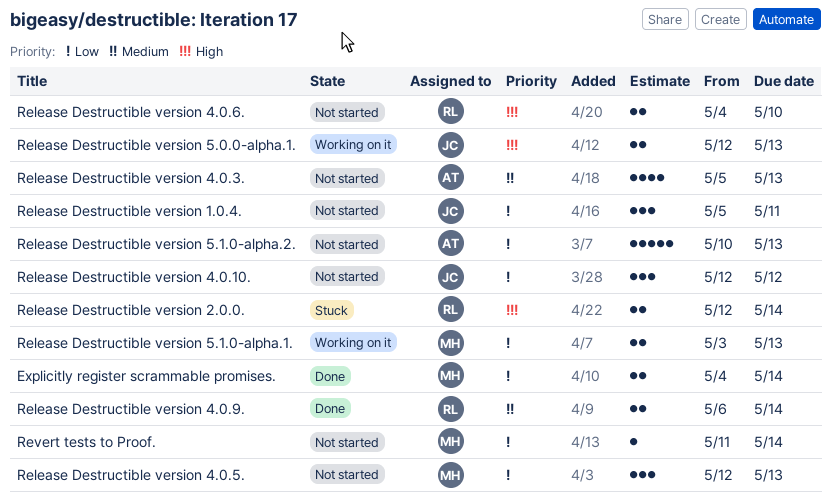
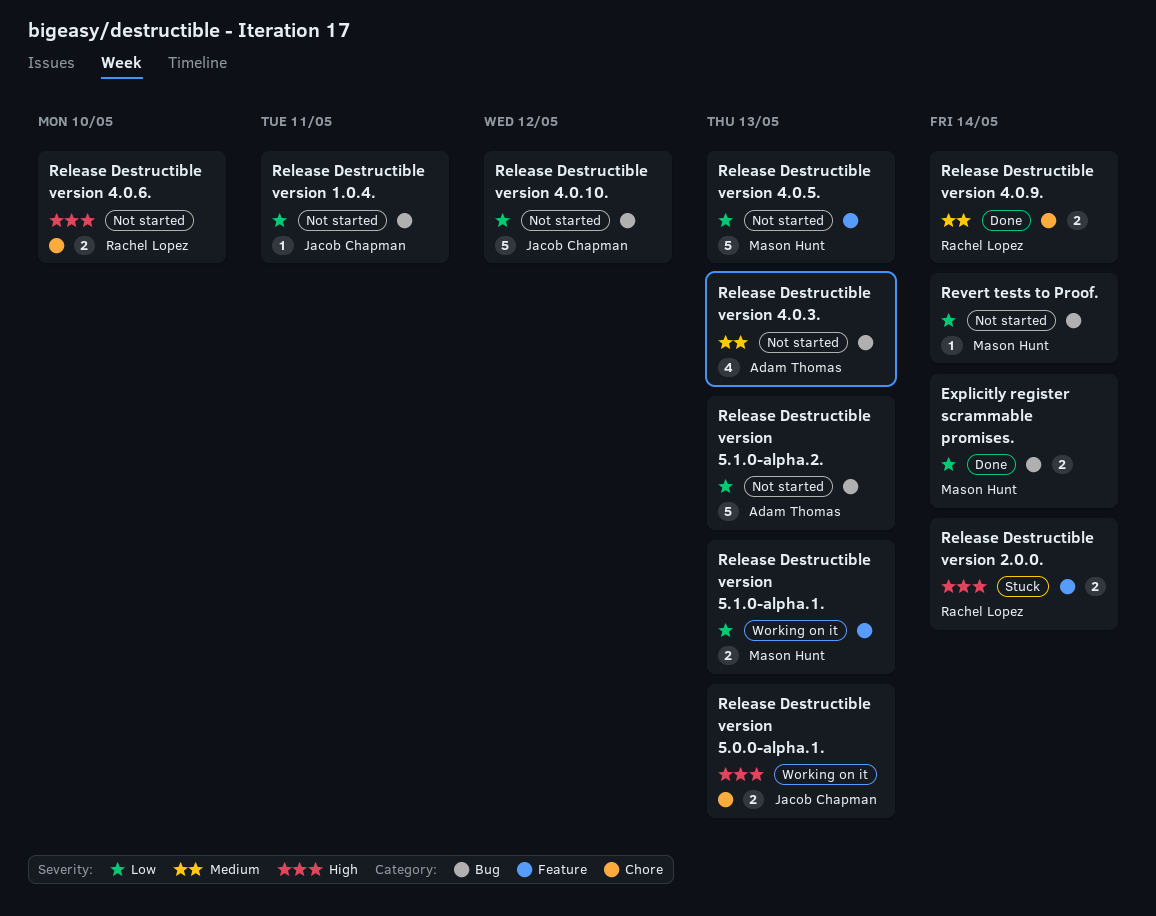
Release Destructible version 1.0.4., estimate: 3 -> 1
Release Destructible version 4.0.10., estimate: 3 -> 5
Release Destructible version 4.0.5., estimate: 3 -> 5

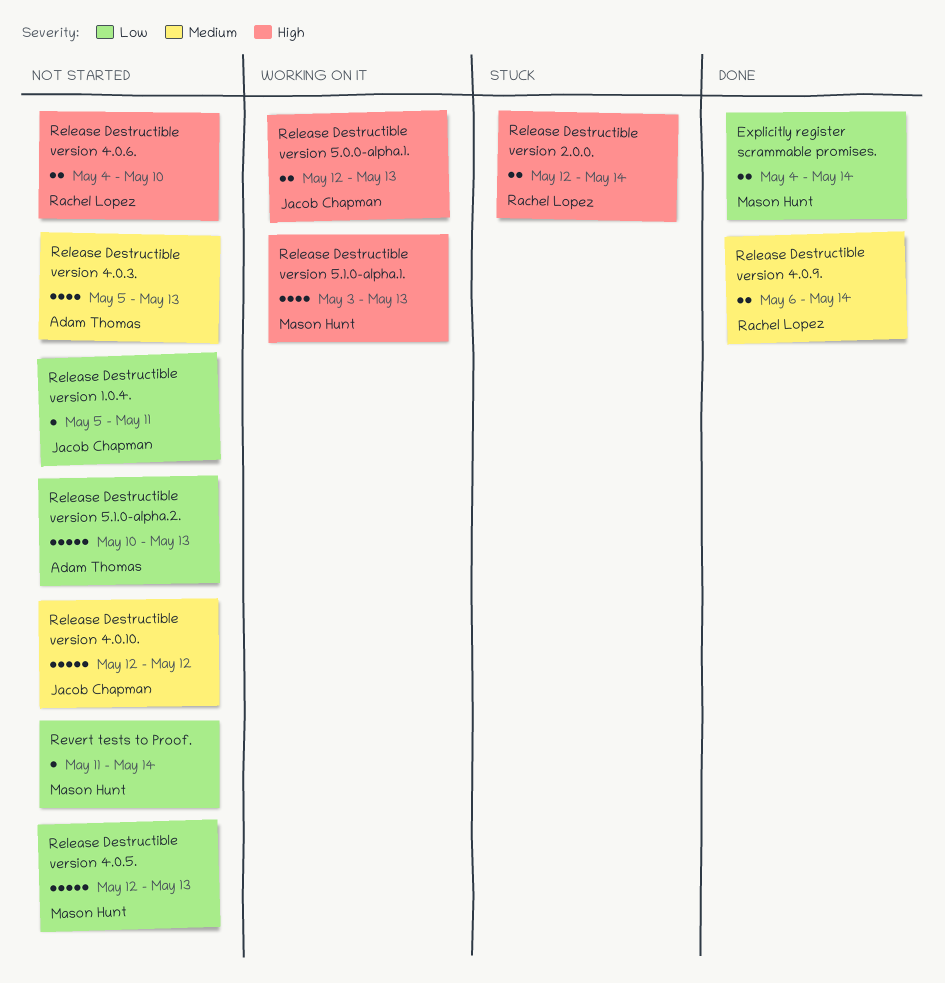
Release Destructible version 4.0.10., priority: Low -> Medium
Release Destructible version 5.1.0-alpha.1., priority: Low -> High
Release Destructible version 5.1.0-alpha.1., estimate: 2 -> 4

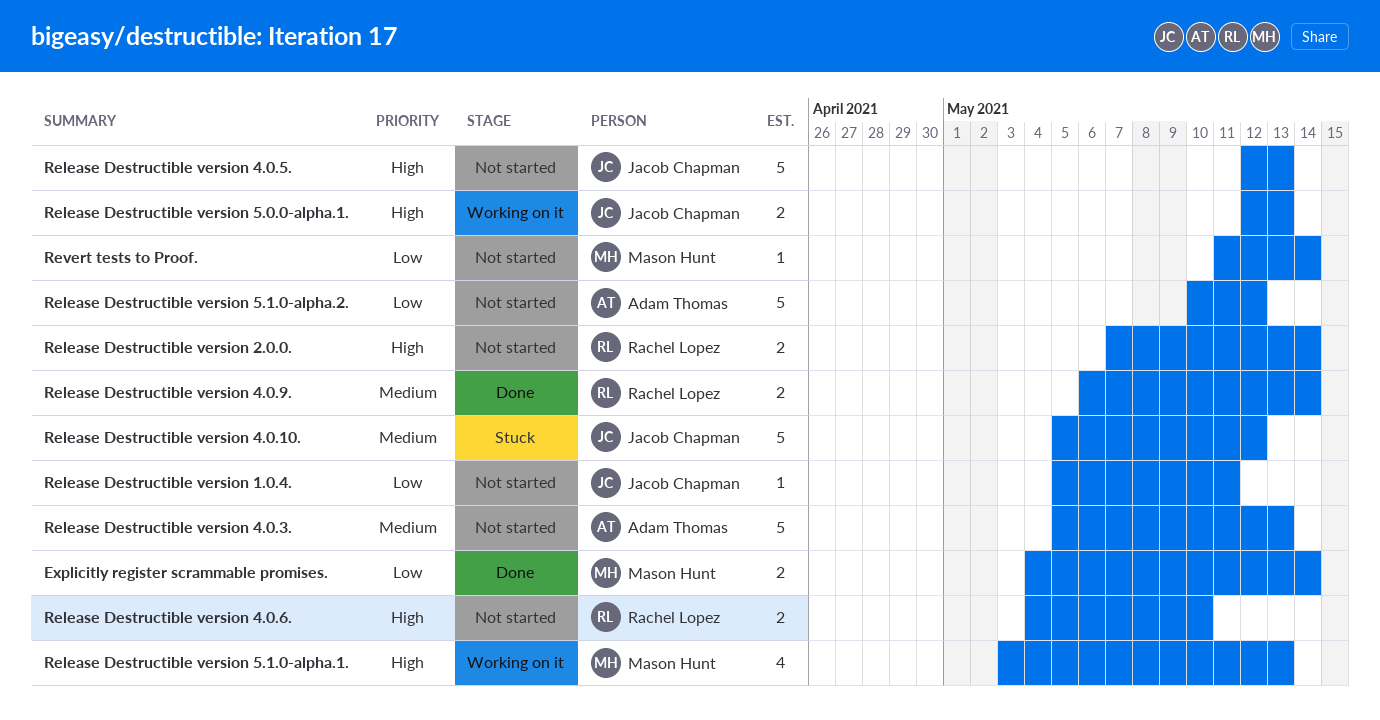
Release Destructible version 2.0.0., status: Stuck -> Not started
Release Destructible version 2.0.0., start: May 12 -> May 7
Release Destructible version 4.0.10., status: Not started -> Stuck
Release Destructible version 4.0.10., start: May 12 -> May 5
Release Destructible version 4.0.3., estimate: 4 -> 5
Release Destructible version 4.0.5., owner: Mason Hunt -> Jacob Chapman
Release Destructible version 4.0.5., priority: Low -> High
Release Destructible version 5.1.0-alpha.2., due: May 13 -> May 12

